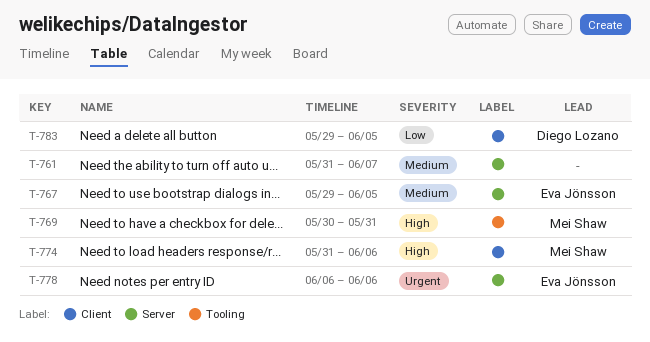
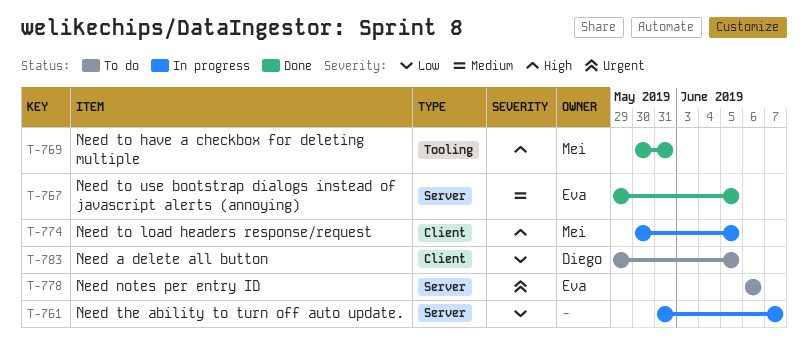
T-761, priority: Medium -> Low
T-774, start: May 31 -> May 30
T-774, due: Jun 6 -> Jun 5

